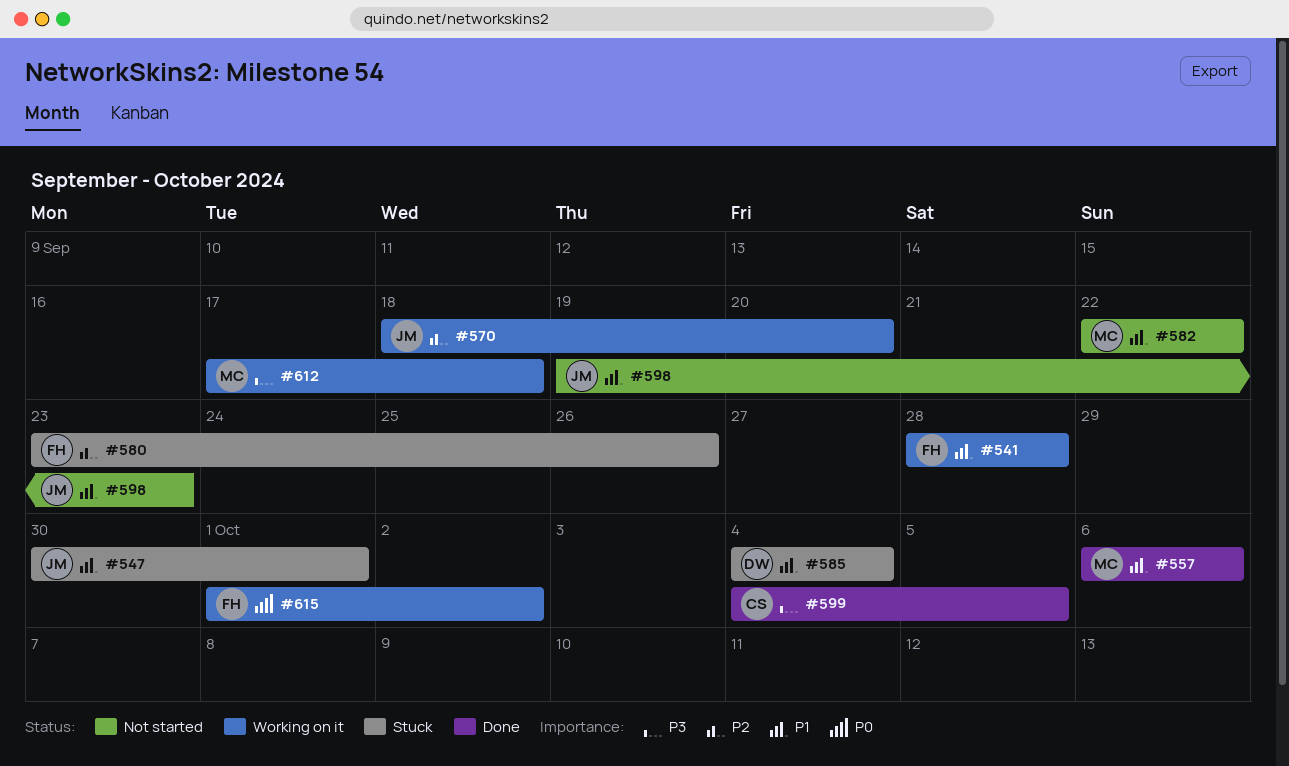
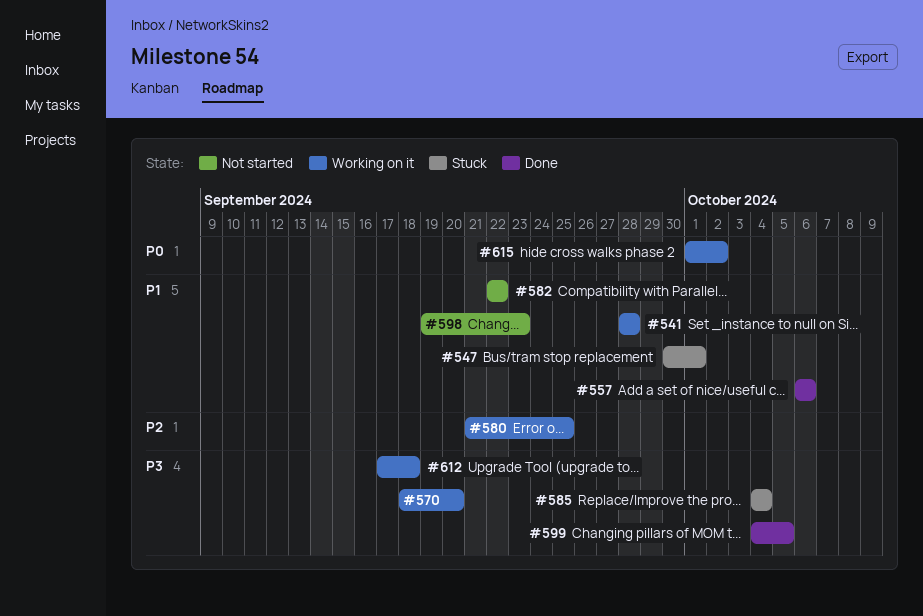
#570, priority: P2 -> P3
#580, status: Stuck -> Working on it
#580, start: Sep 23 -> Sep 21
#580, due: Sep 26 -> Sep 25
#585, priority: P1 -> P3

